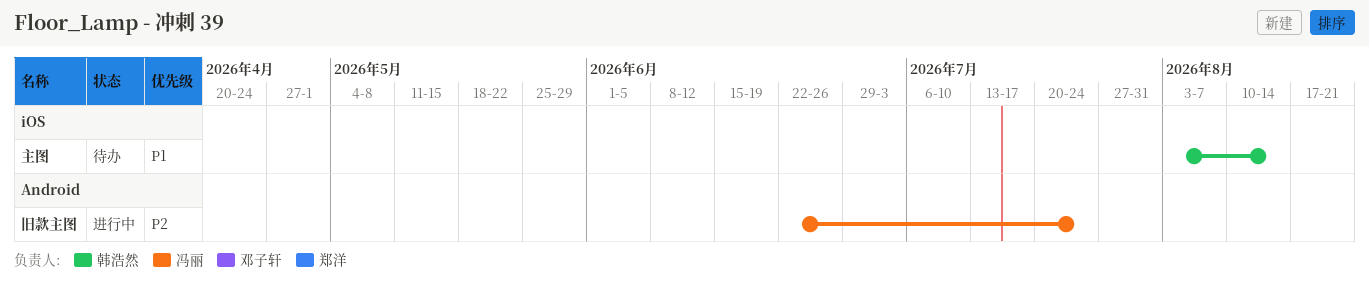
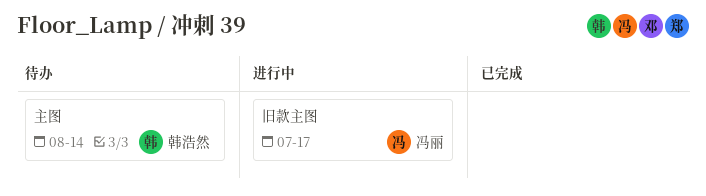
旧款主图, due: Jul 24 -> Jul 17

